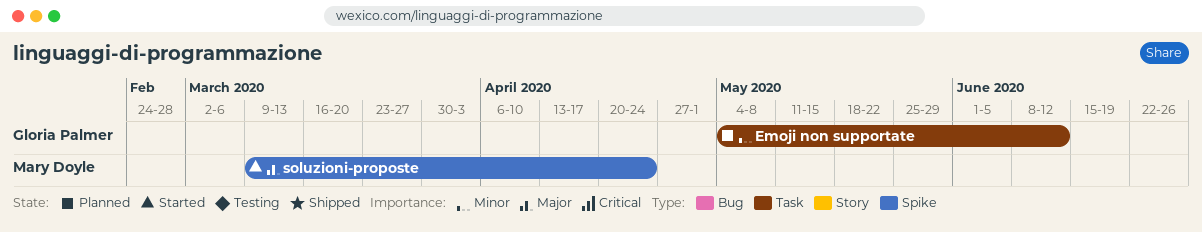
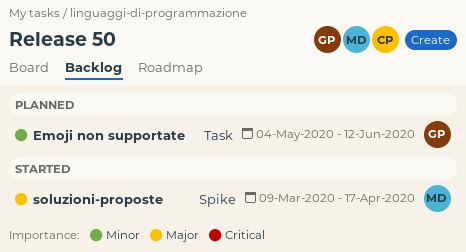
soluzioni-proposte, due: Apr 24 -> Apr 17

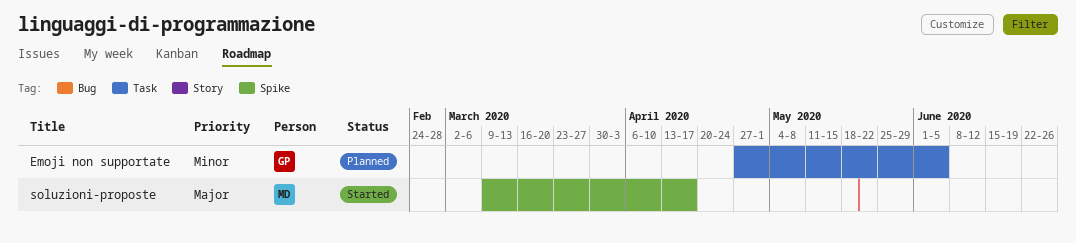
Emoji non supportate, start: May 4 -> Apr 27
Emoji non supportate, due: Jun 12 -> Jun 5

